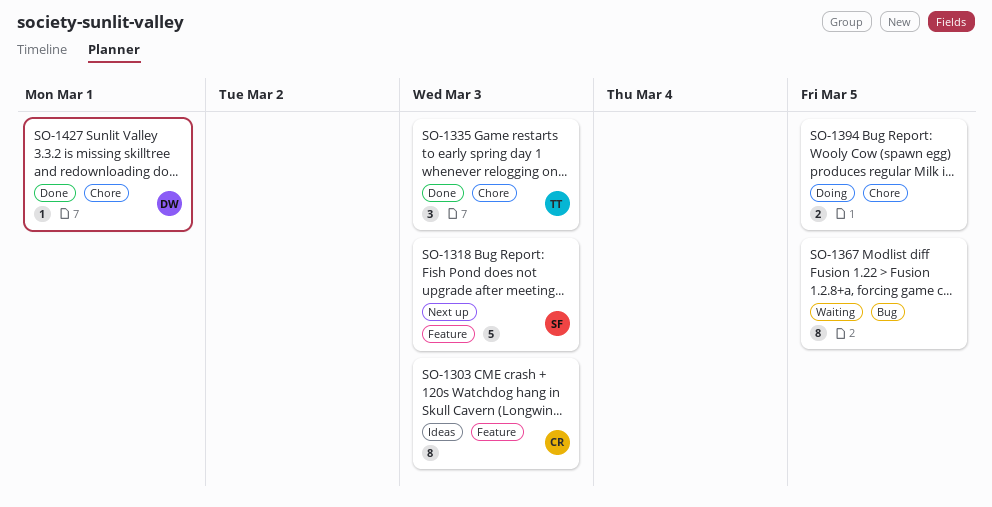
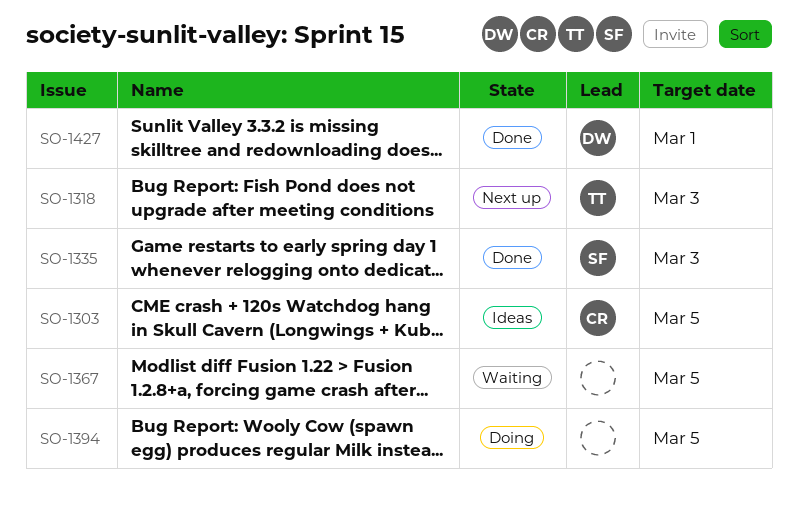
SO-1303, due: Mar 3 -> Mar 5
SO-1318, owner: SF -> TT
SO-1335, owner: TT -> SF

